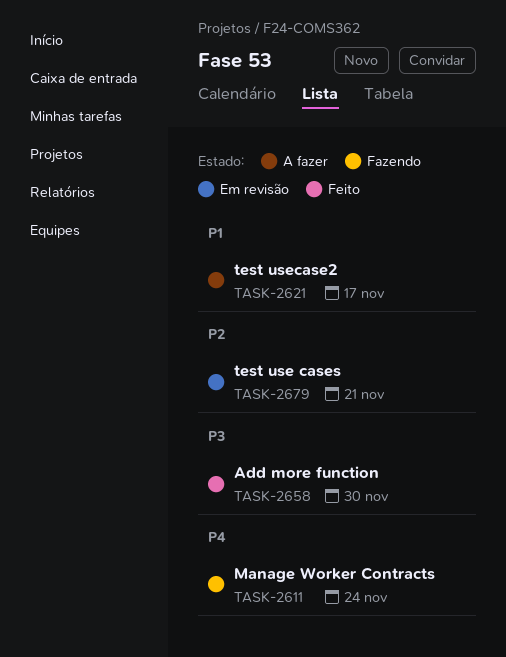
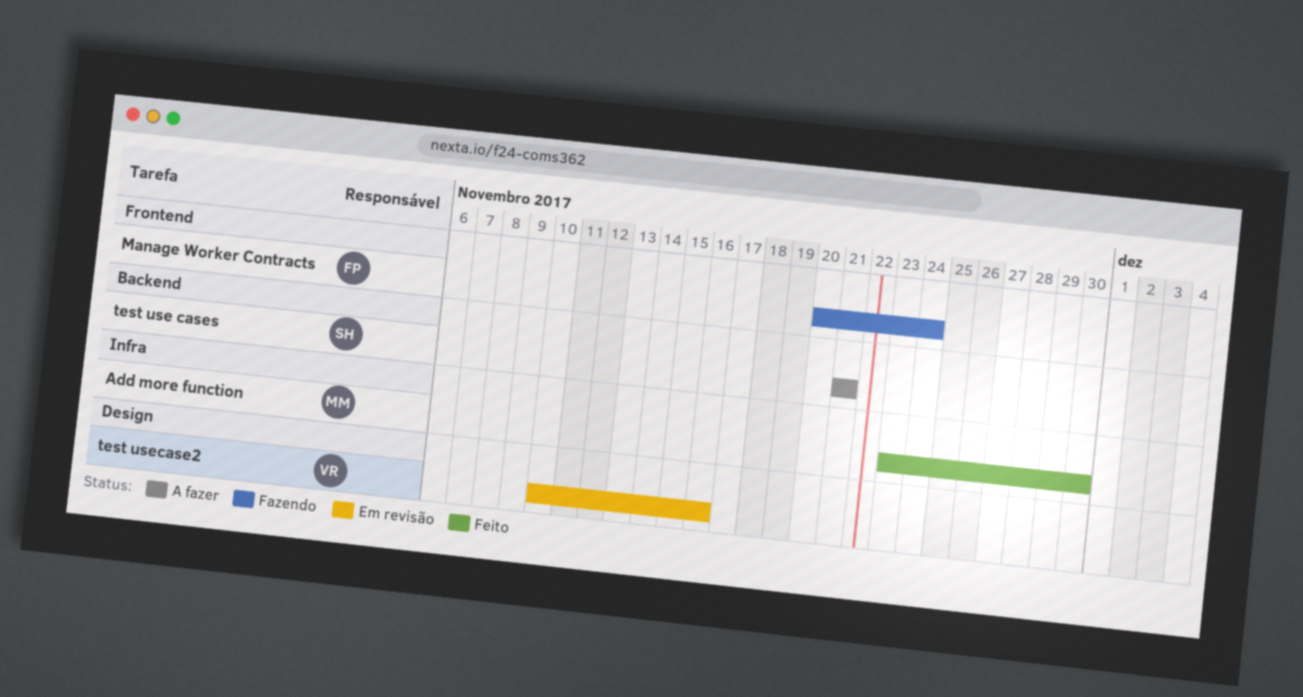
test use cases, status: Em revisão -> A fazer
test usecase2, status: A fazer -> Em revisão
test usecase2, due: Nov 17 -> Nov 16

